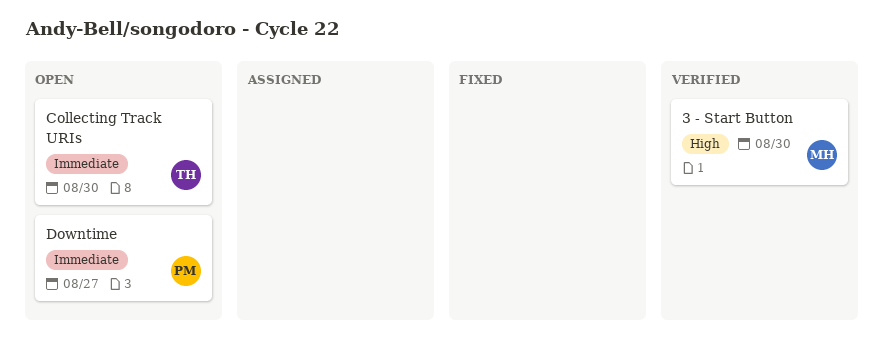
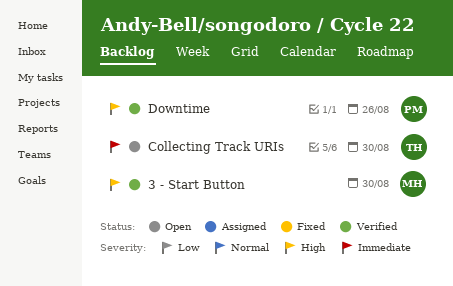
Downtime, status: Open -> Verified
Downtime, priority: Immediate -> High
Downtime, due: Aug 27 -> Aug 26

